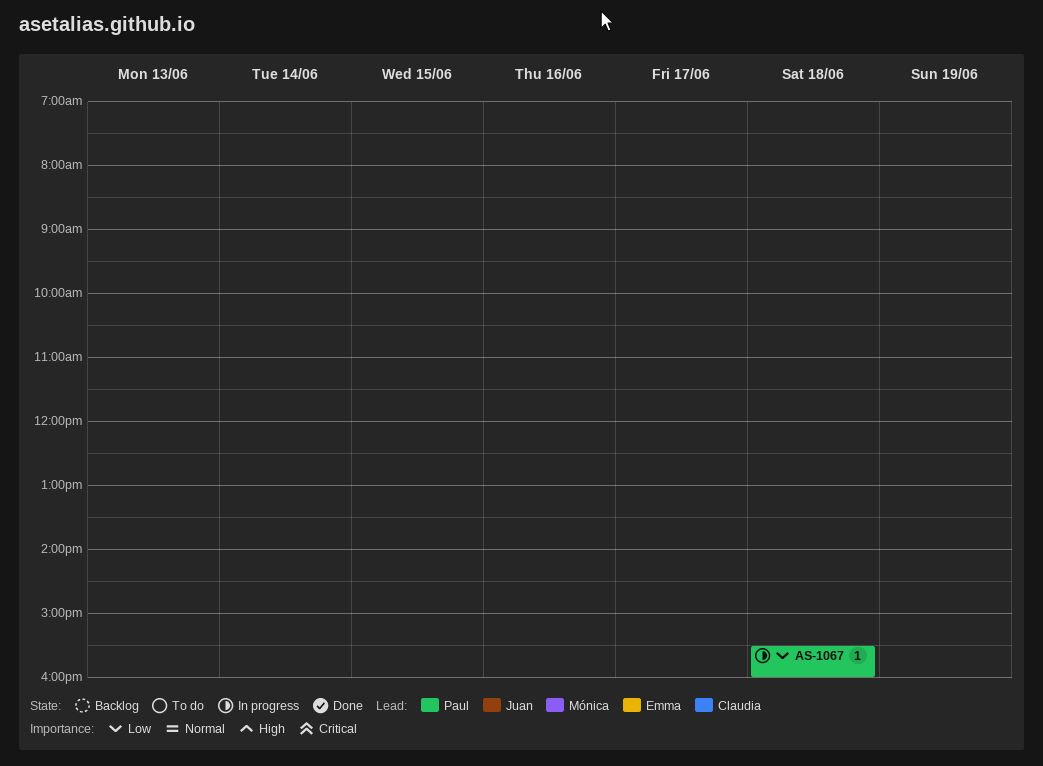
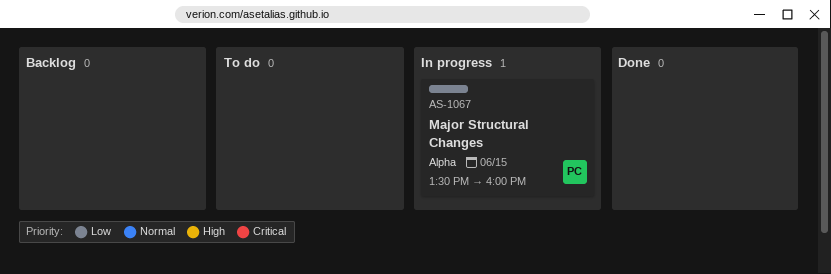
AS-1067, day: Jun 18 -> Jun 15
AS-1067, begins: 15:30 -> 13:30

